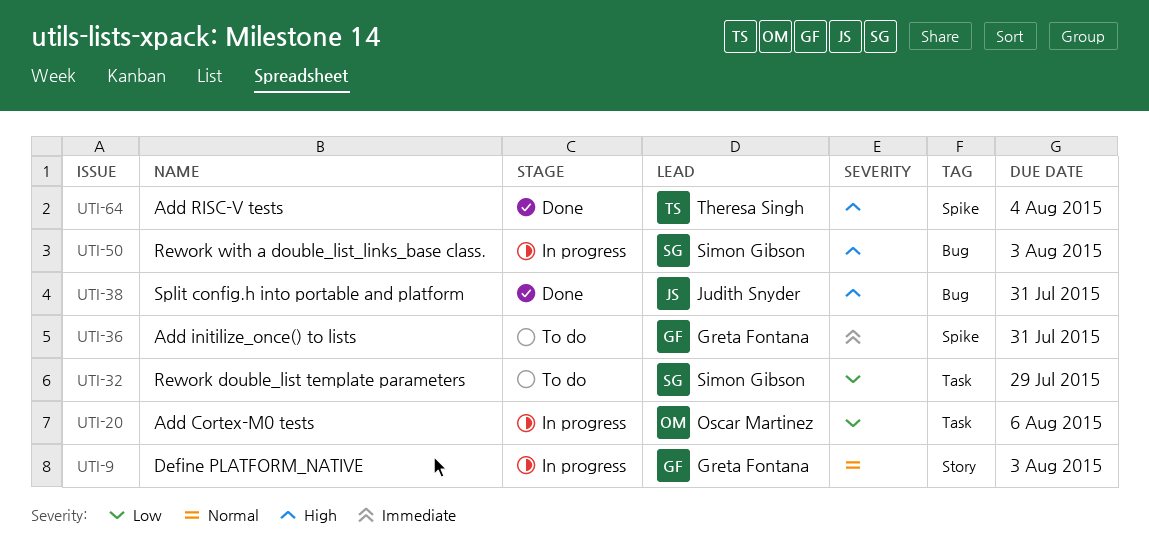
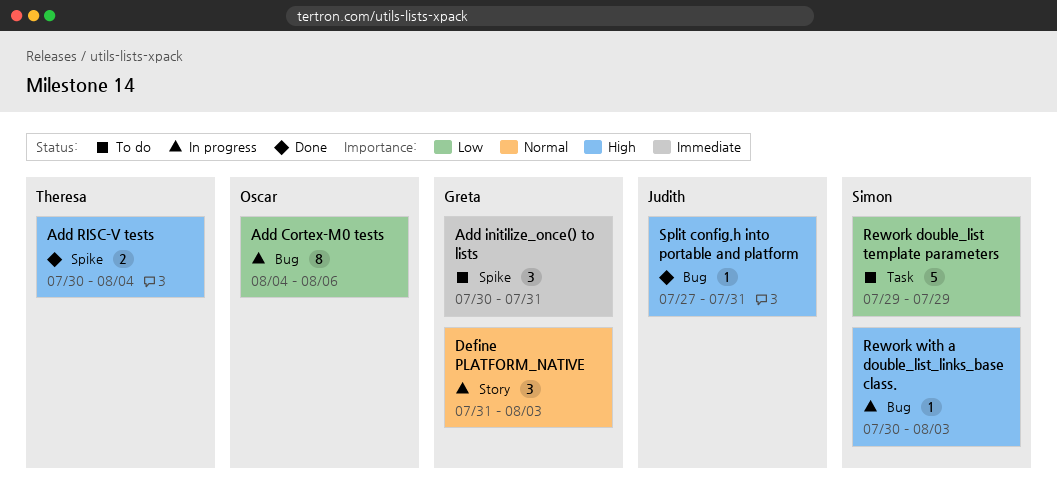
Add Cortex-M0 tests, label: Task -> Bug

